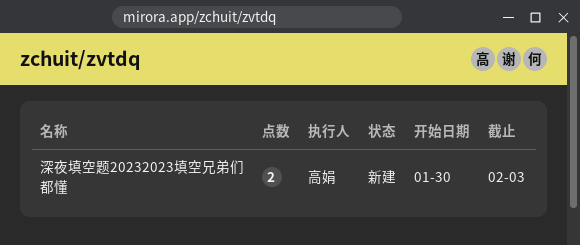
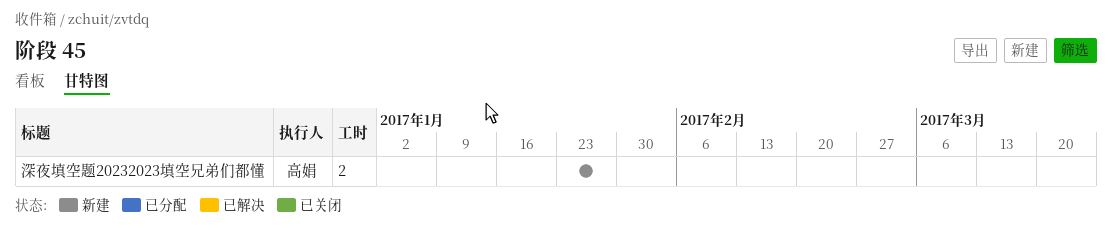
深夜填空题20232023填空兄弟们都懂, start: Jan 30 -> Jan 23
深夜填空题20232023填空兄弟们都懂, due: Feb 3 -> Jan 27

